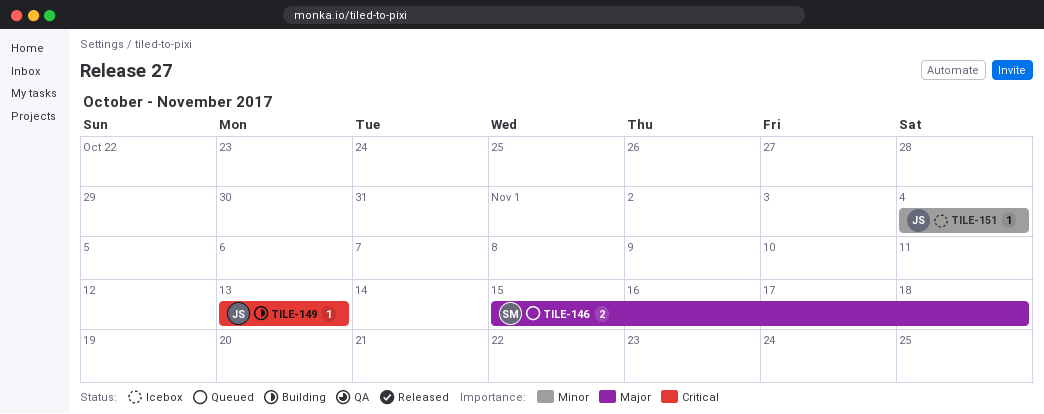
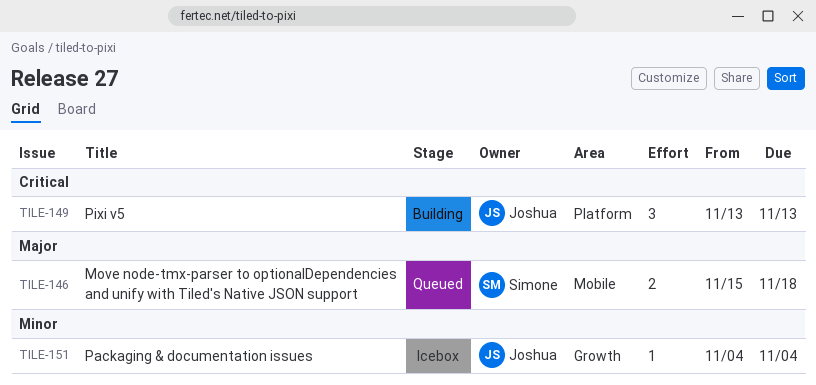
TILE-149, estimate: 1 -> 3

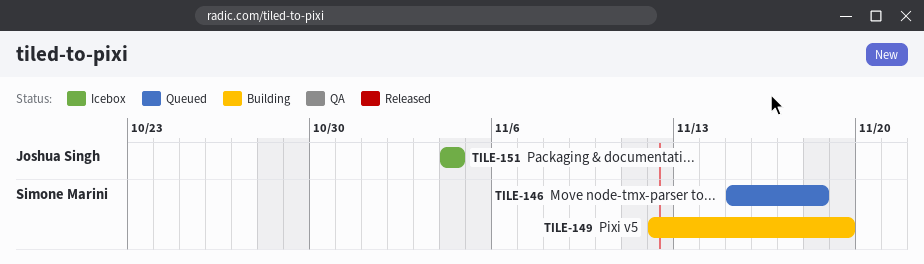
TILE-149, owner: Joshua Singh -> Simone Marini
TILE-149, start: Nov 13 -> Nov 12
TILE-149, due: Nov 13 -> Nov 19

